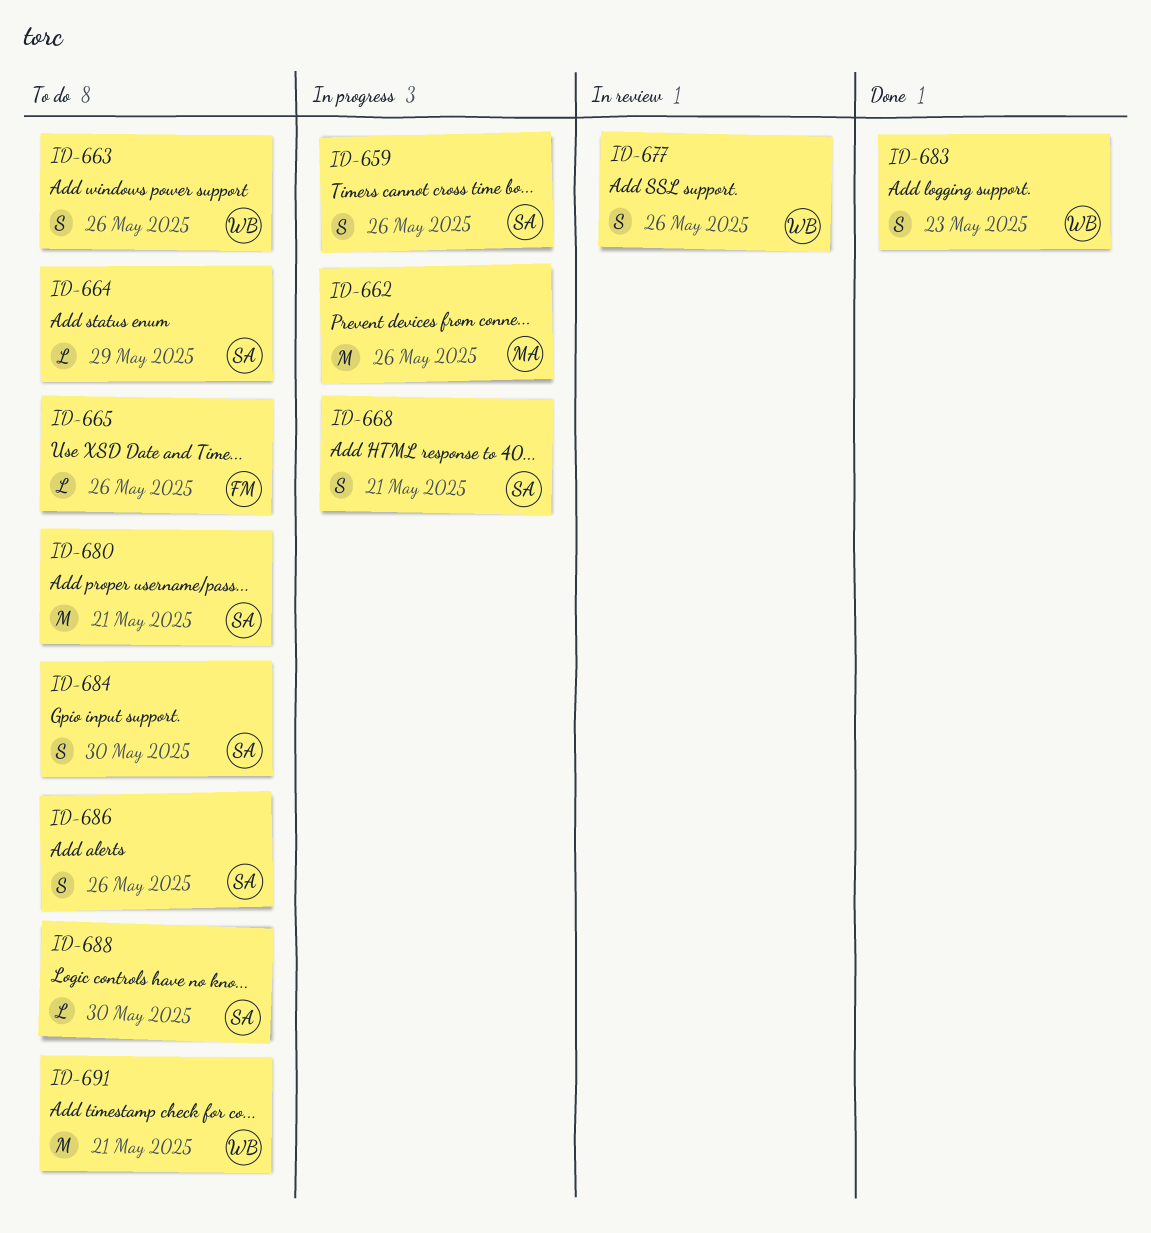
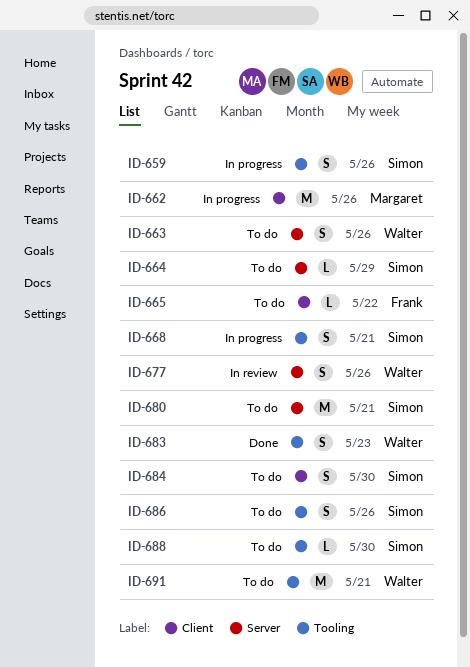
ID-665, due: May 26 -> May 22

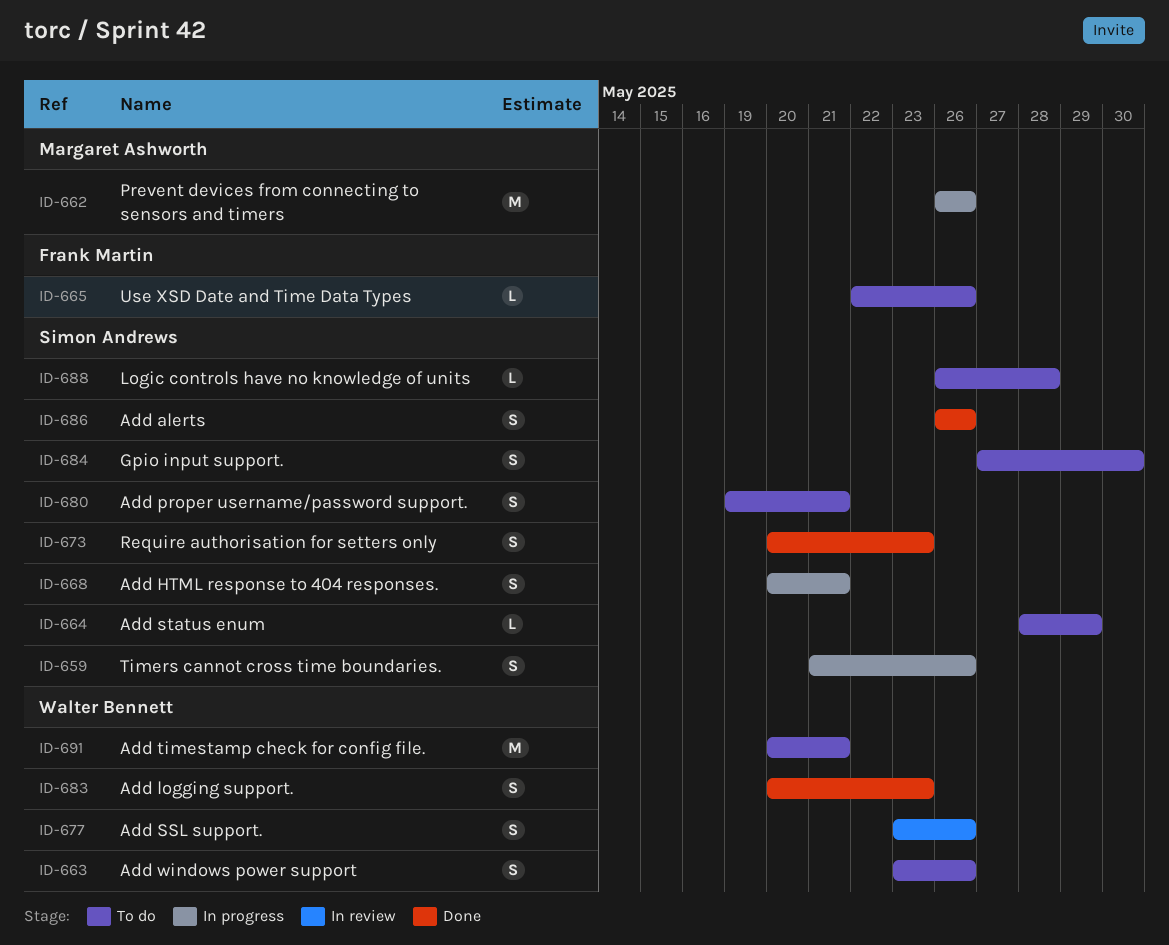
ID-665, due: May 22 -> May 26
ID-673: none -> present
ID-680, estimate: M -> S
ID-686, status: To do -> Done
ID-688, due: May 30 -> May 28

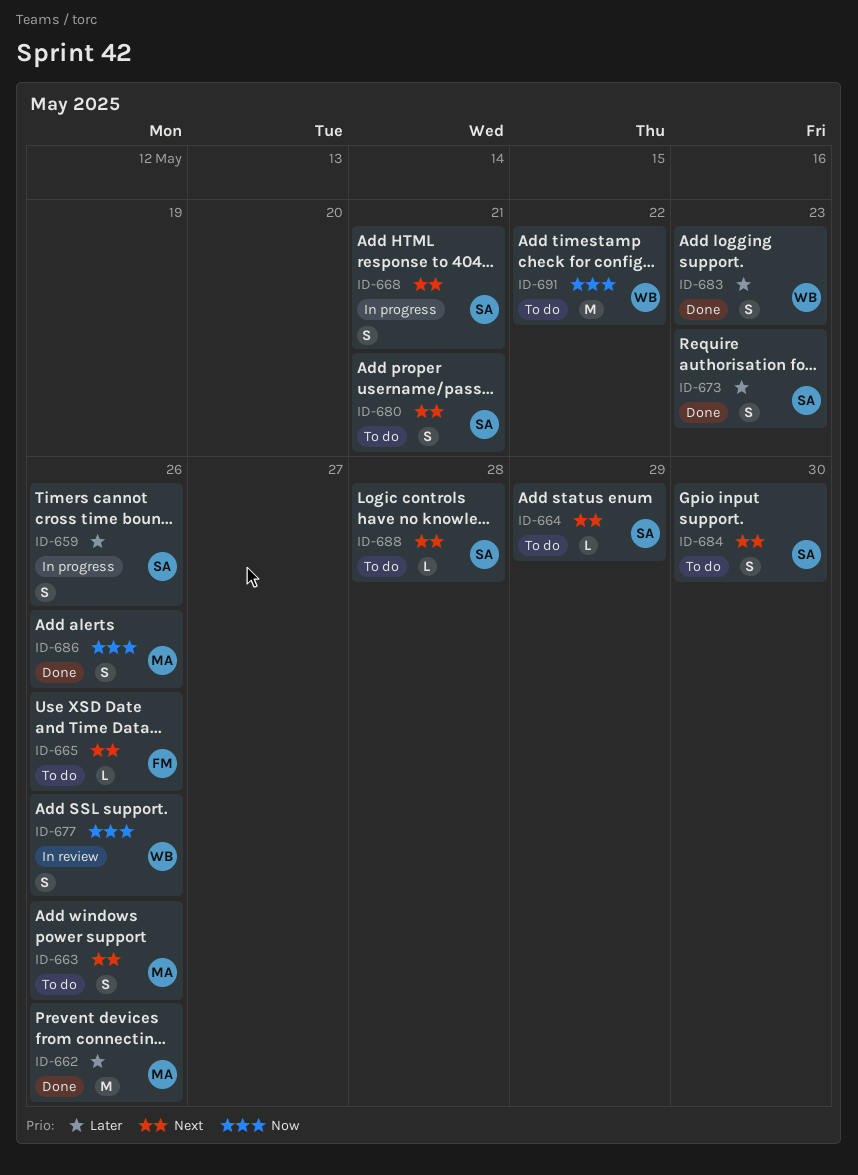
ID-662, status: In progress -> Done
ID-663, owner: Walter Bennett -> Margaret Ashworth
ID-686, owner: Simon Andrews -> Margaret Ashworth
ID-691, due: May 21 -> May 22

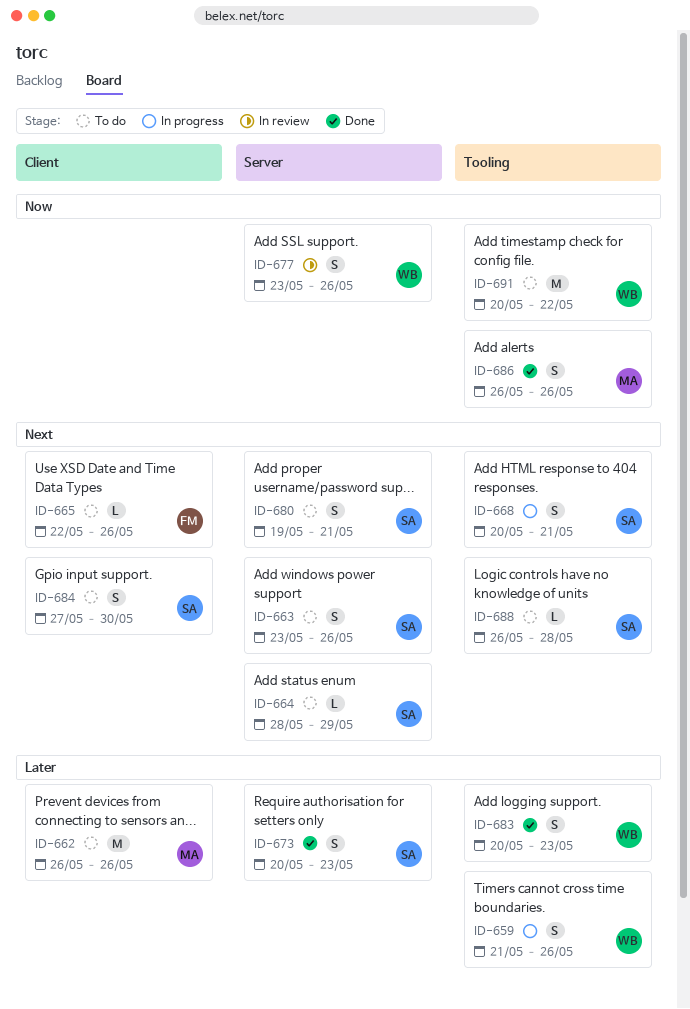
ID-659, owner: SA -> WB
ID-662, status: Done -> To do
ID-663, owner: MA -> SA

